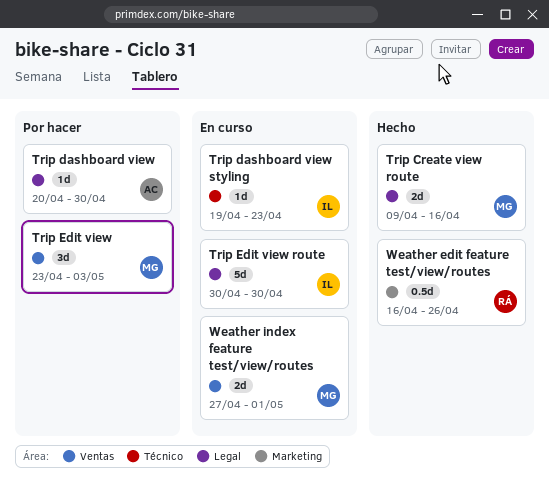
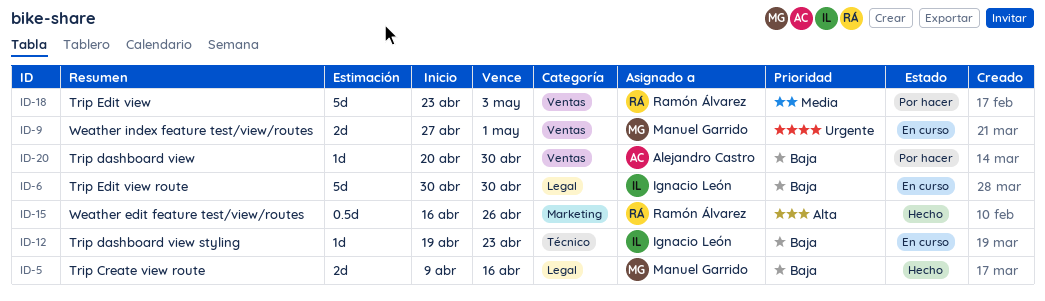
Trip dashboard view, label: Legal -> Ventas
Trip Edit view, owner: Manuel Garrido -> Ramón Álvarez
Trip Edit view, estimate: 3d -> 5d

